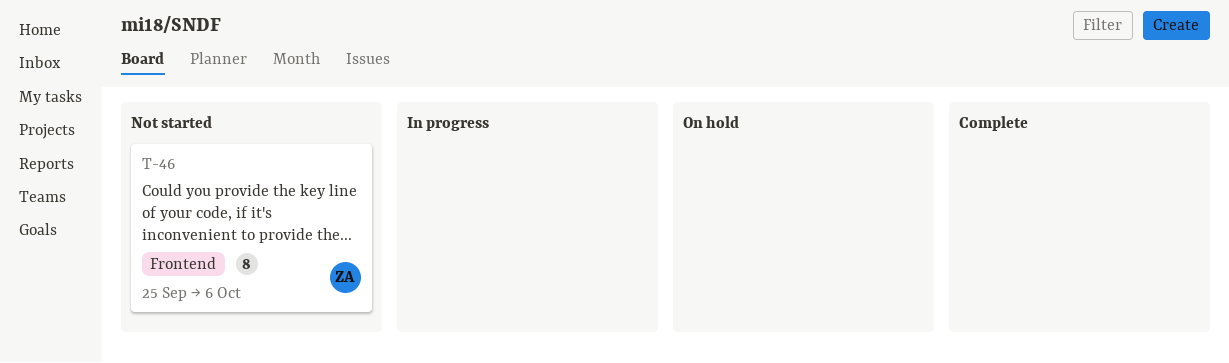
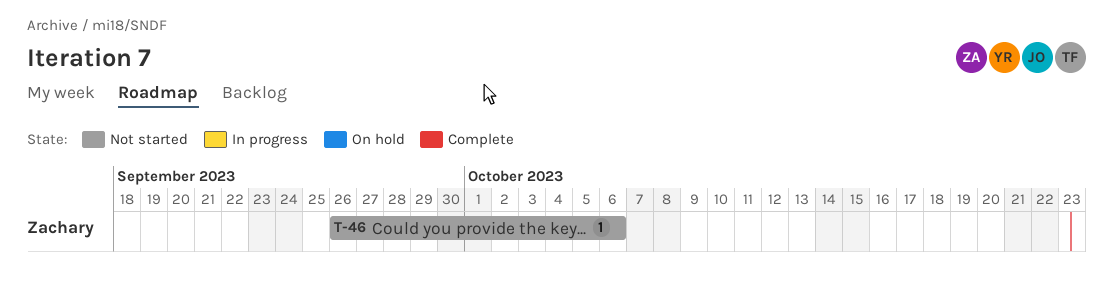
T-46, estimate: 8 -> 1
T-46, start: Sep 25 -> Sep 26

